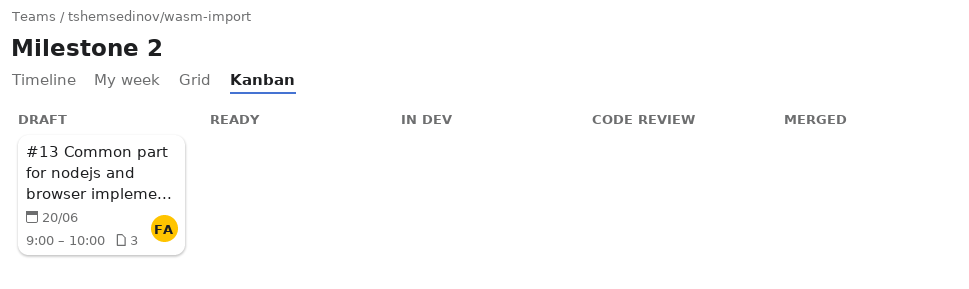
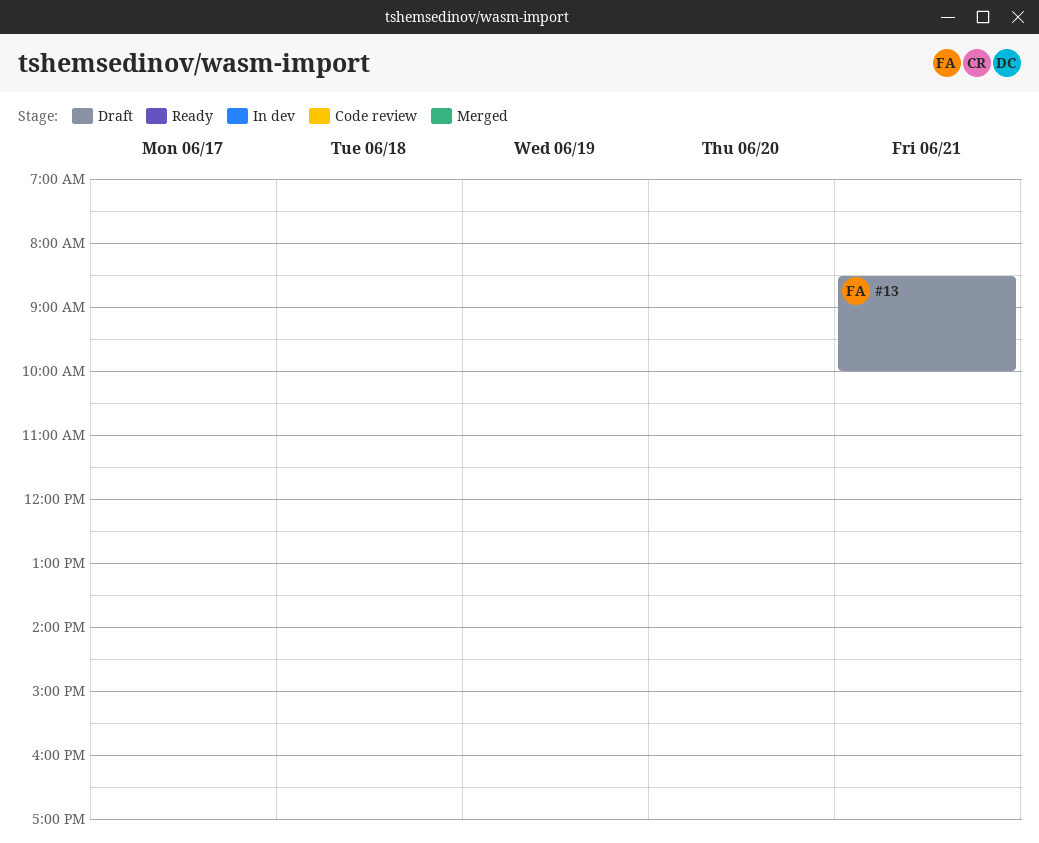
#13, day: Jun 20 -> Jun 21
#13, begins: 09:00 -> 08:30

